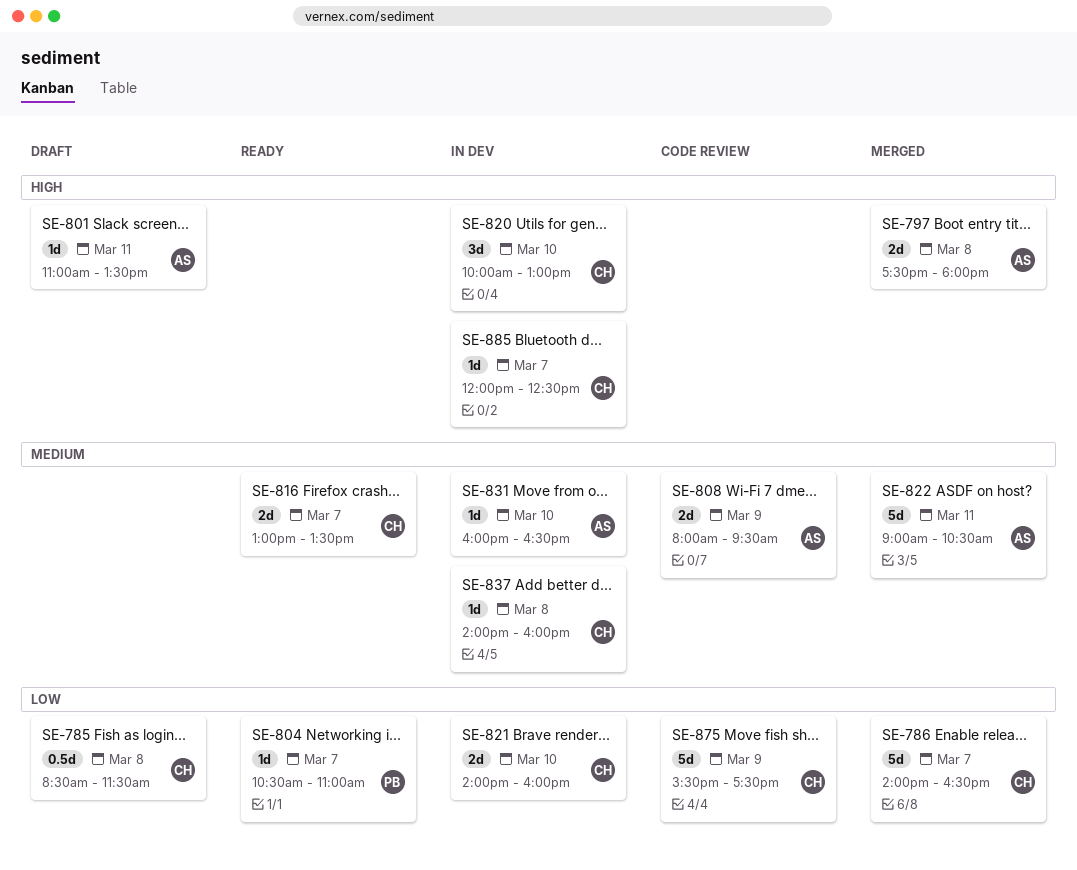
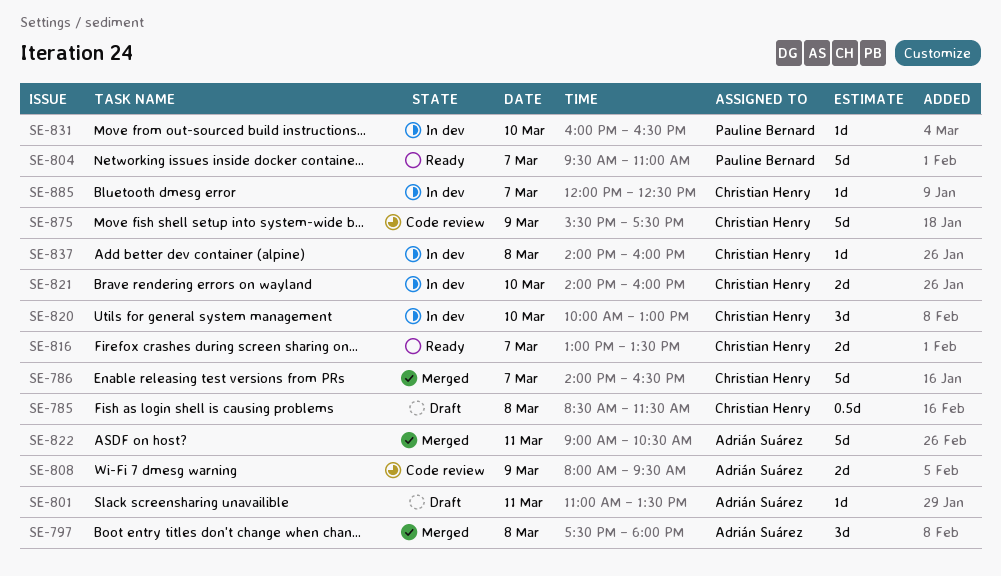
SE-797, estimate: 2d -> 3d
SE-804, estimate: 1d -> 5d
SE-804, begins: 10:30 -> 09:30
SE-831, owner: Adrián Suárez -> Pauline Bernard

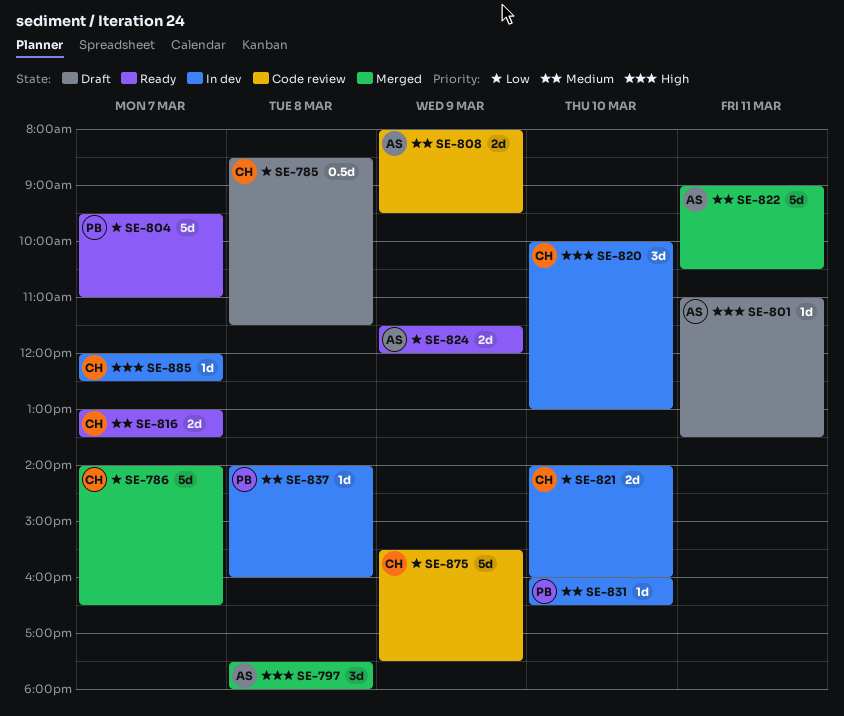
SE-824: none -> present
SE-837, owner: Christian Henry -> Pauline Bernard

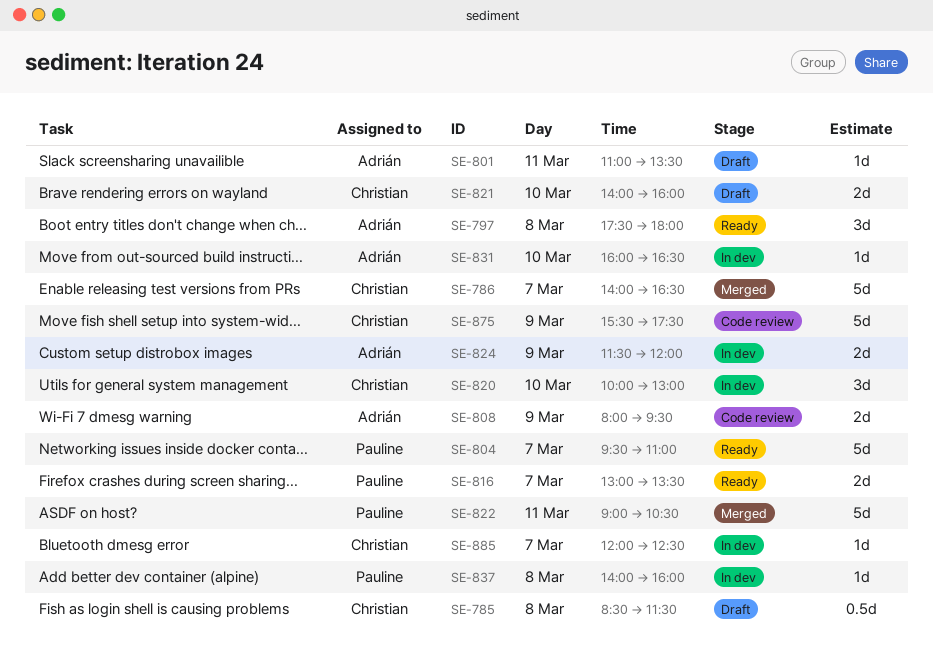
SE-797, status: Merged -> Ready
SE-816, owner: Christian -> Pauline
SE-821, status: In dev -> Draft
SE-822, owner: Adrián -> Pauline
SE-824, status: Ready -> In dev
SE-831, owner: Pauline -> Adrián

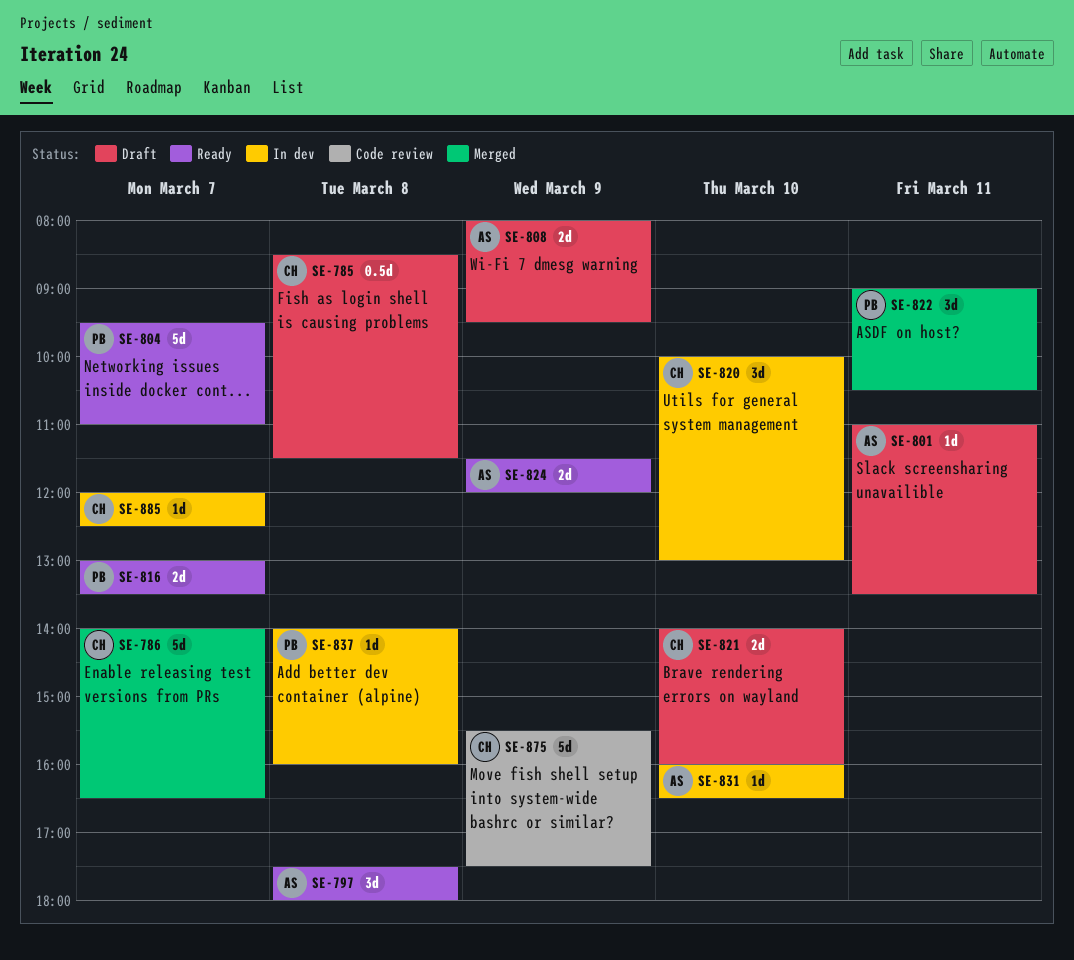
SE-808, status: Code review -> Draft
SE-822, estimate: 5d -> 3d
SE-824, status: In dev -> Ready

